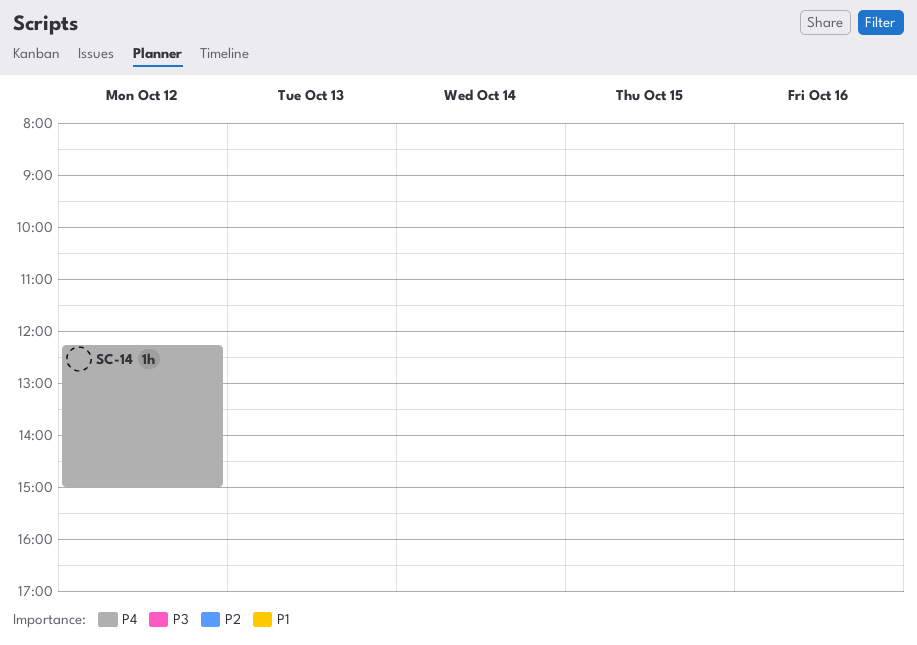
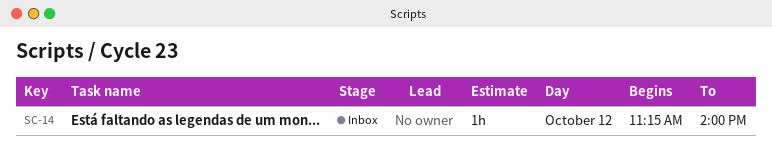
SC-14, begins: 12:15 -> 11:15
SC-14, ends: 15:00 -> 14:00

